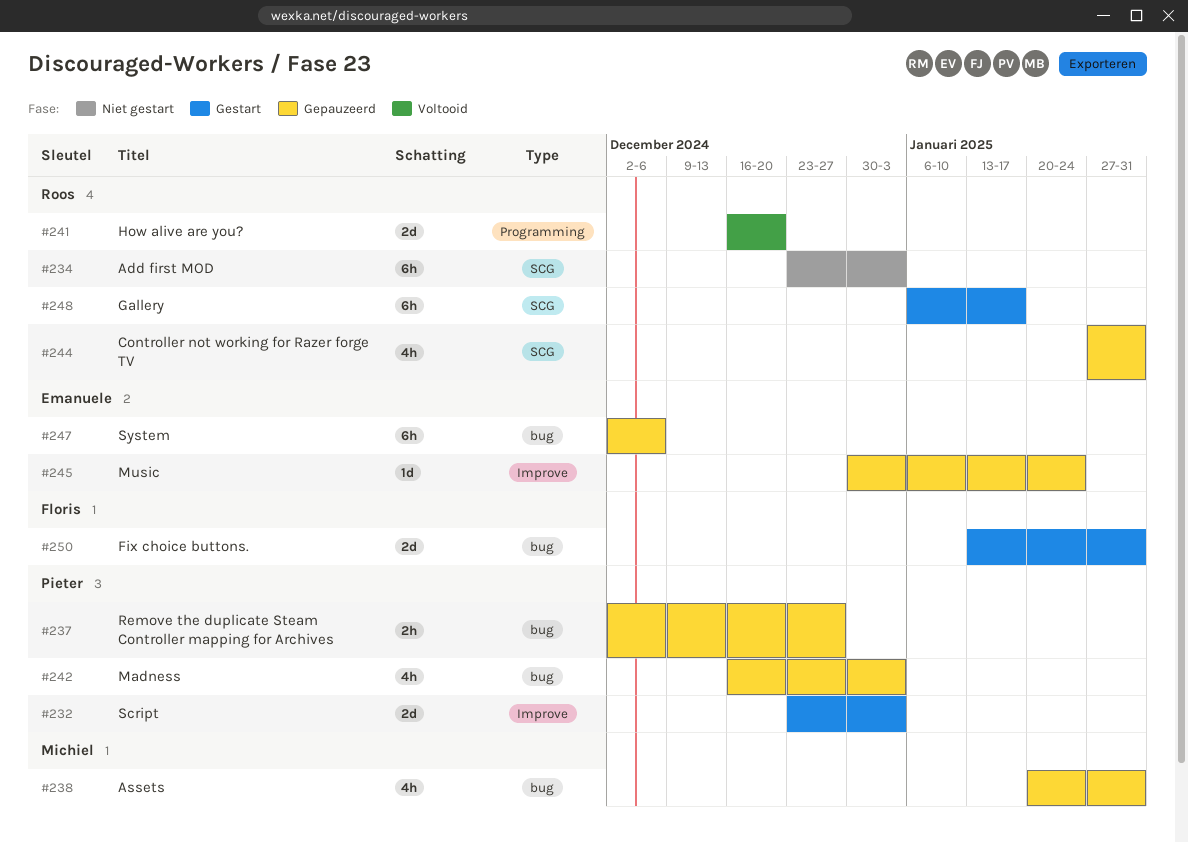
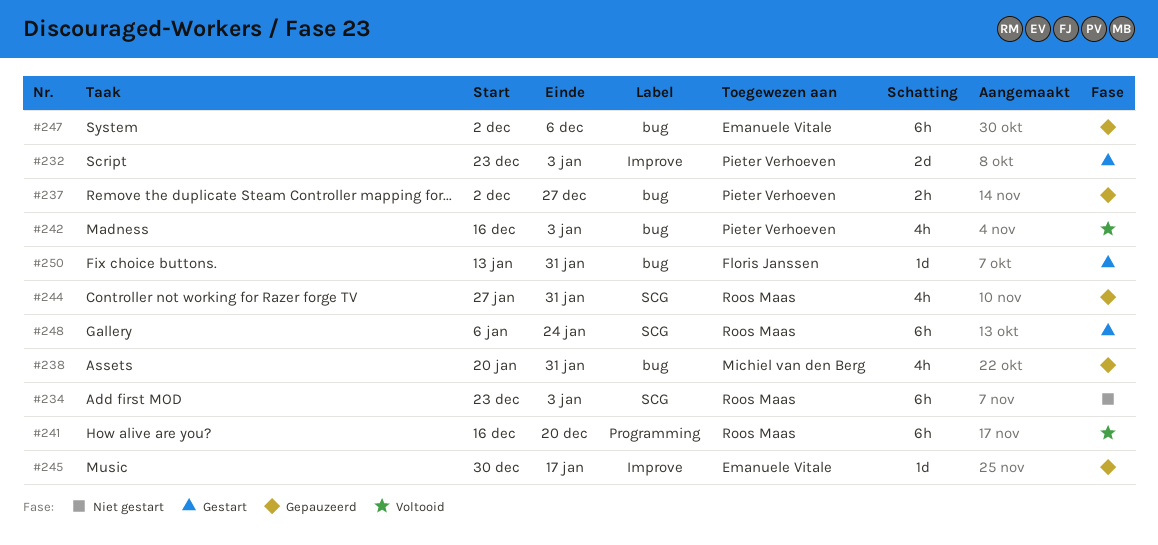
#241, estimate: 2d -> 6h
#242, status: Gepauzeerd -> Voltooid
#245, due: Jan 24 -> Jan 17
#248, due: Jan 17 -> Jan 24
#250, estimate: 2d -> 1d

